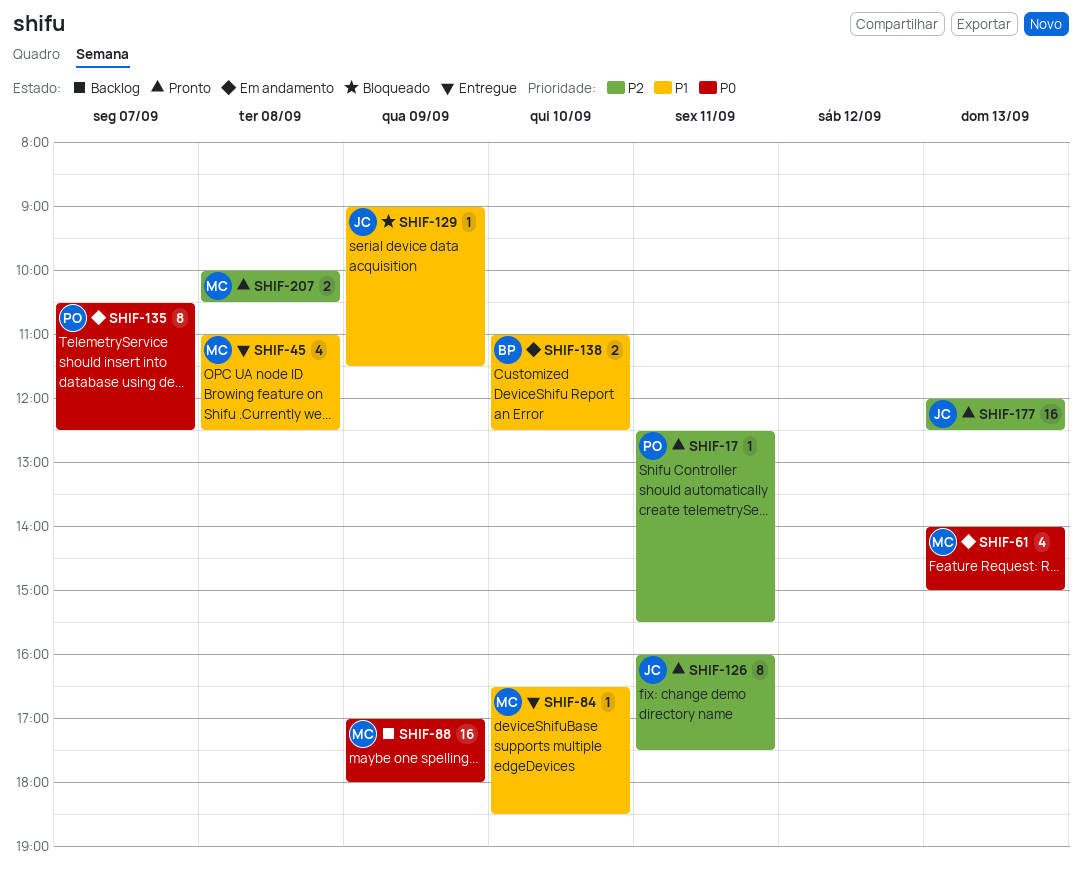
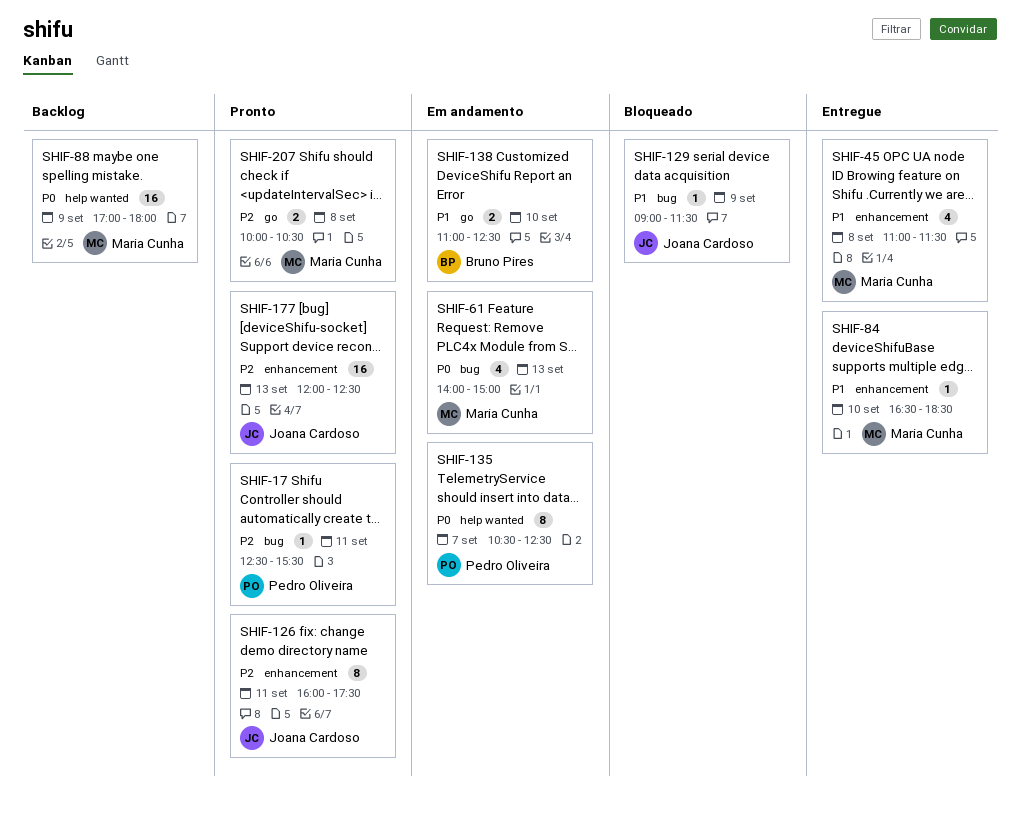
SHIF-45, ends: 12:30 -> 11:30

